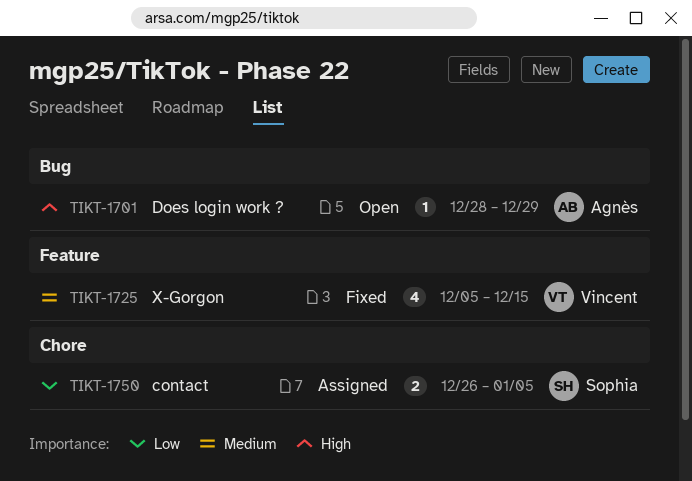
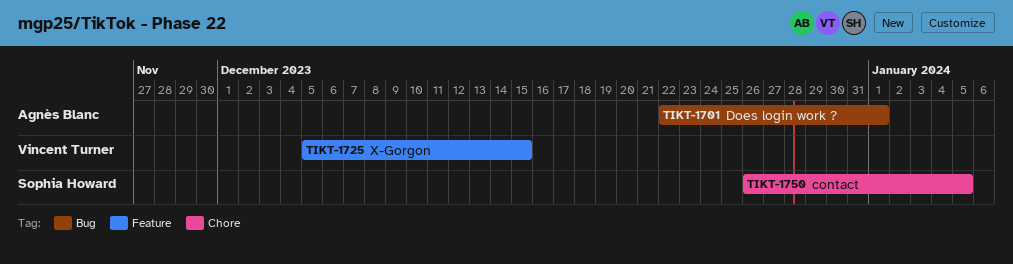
TIKT-1701, start: Dec 28 -> Dec 22
TIKT-1701, due: Dec 29 -> Jan 1

